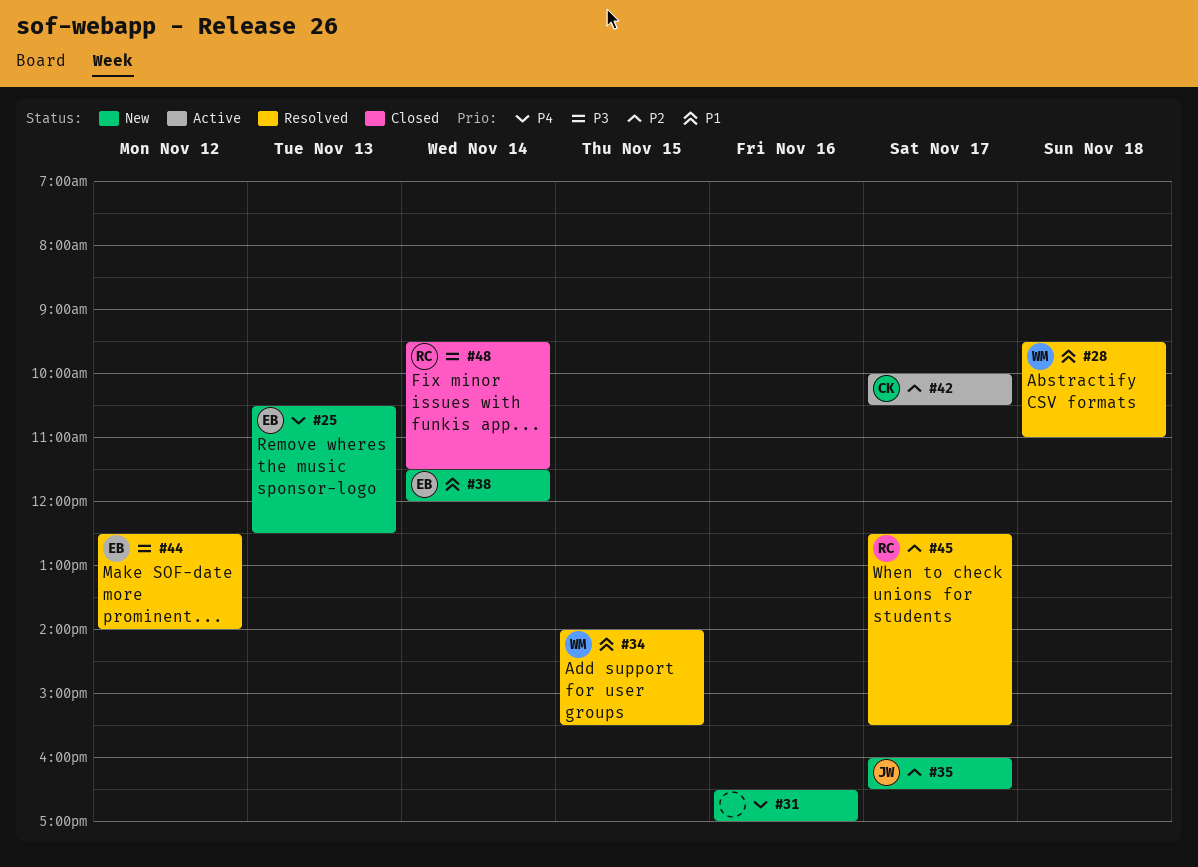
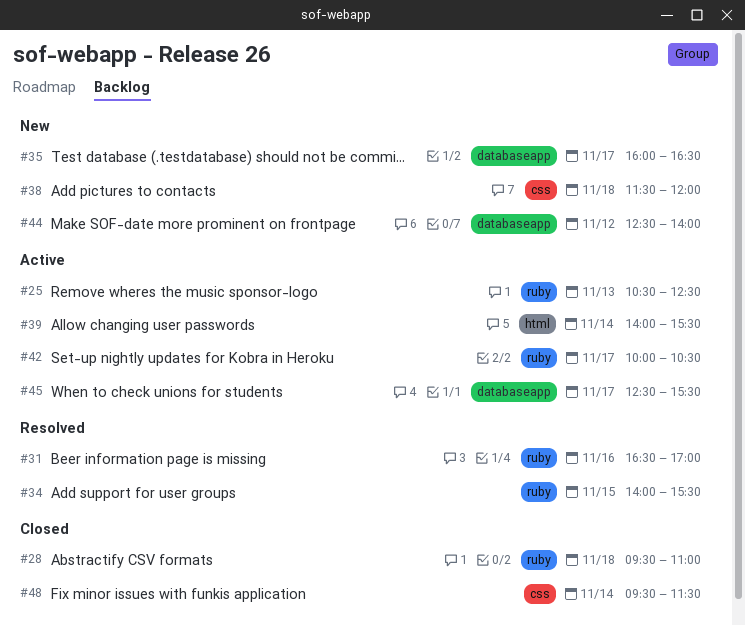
#25, status: New -> Active
#28, status: Resolved -> Closed
#31, status: New -> Resolved
#38, day: Nov 14 -> Nov 18
#39: none -> present
#44, status: Resolved -> New
#45, status: Resolved -> Active

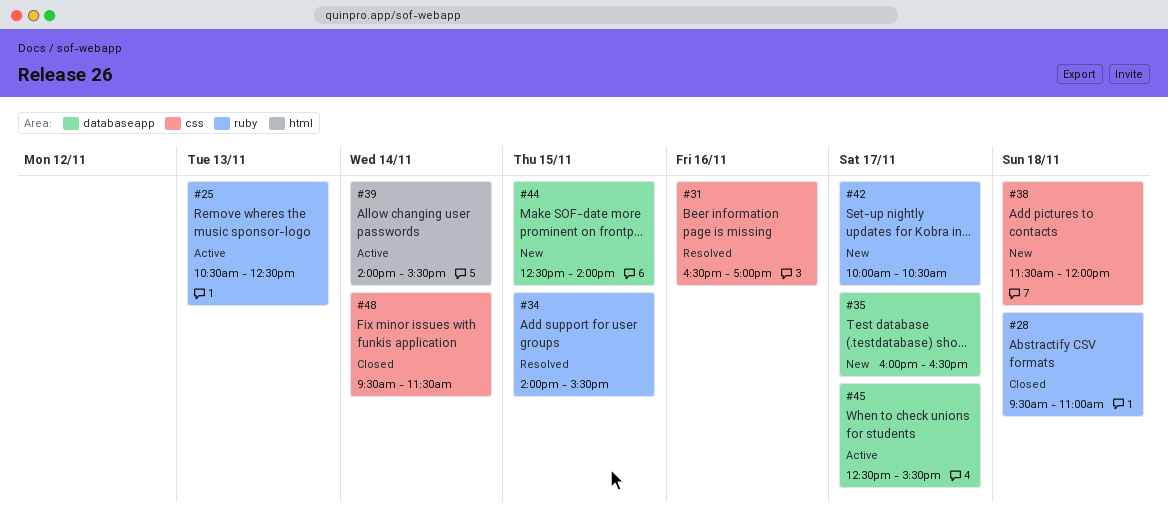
#31, label: ruby -> css
#42, status: Active -> New
#44, day: Nov 12 -> Nov 15

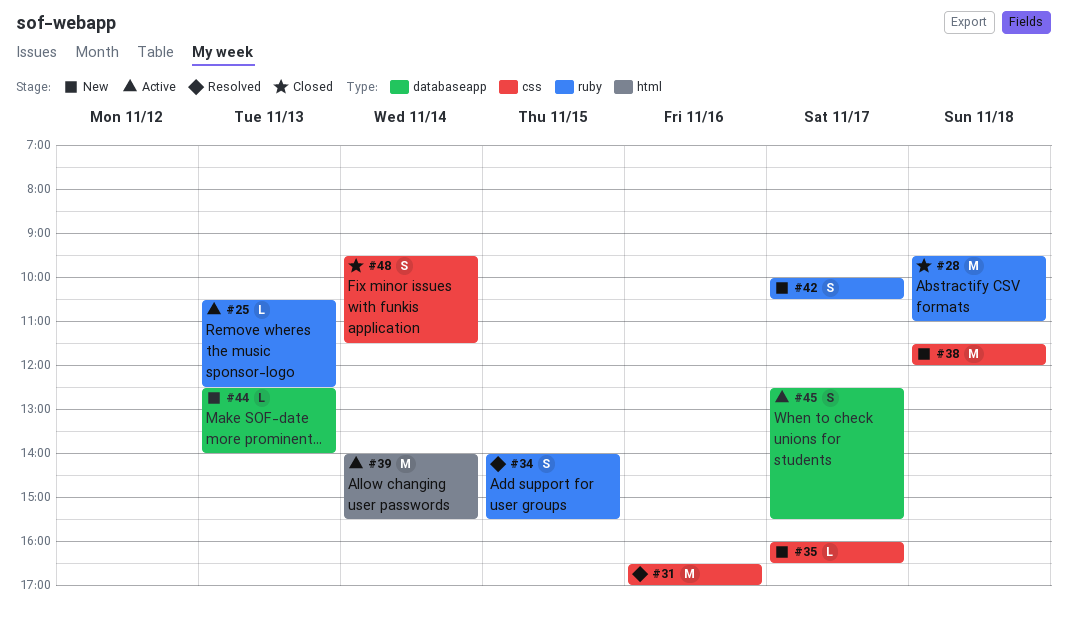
#35, label: databaseapp -> css
#44, day: Nov 15 -> Nov 13

